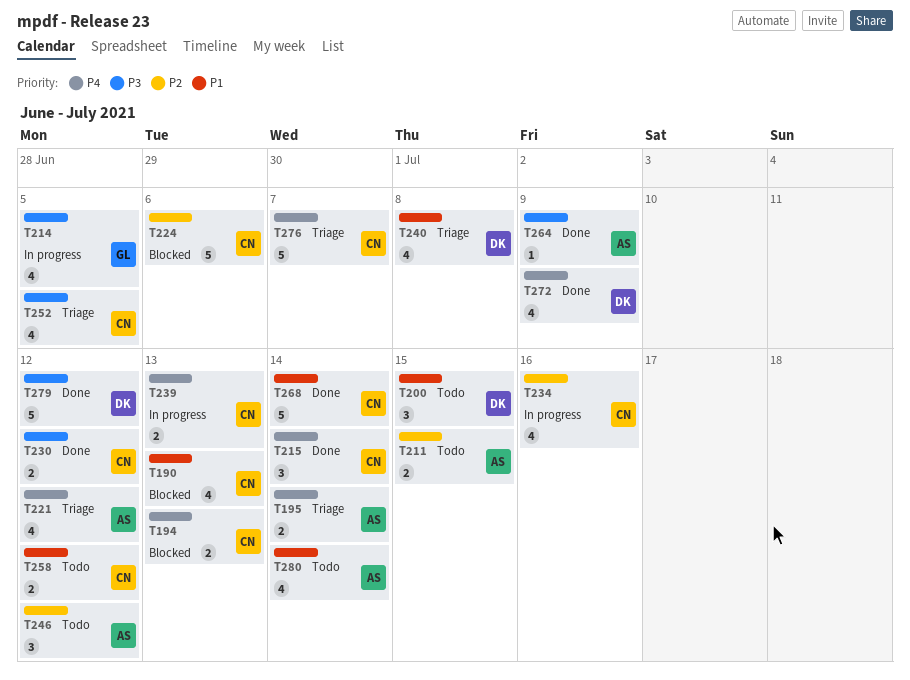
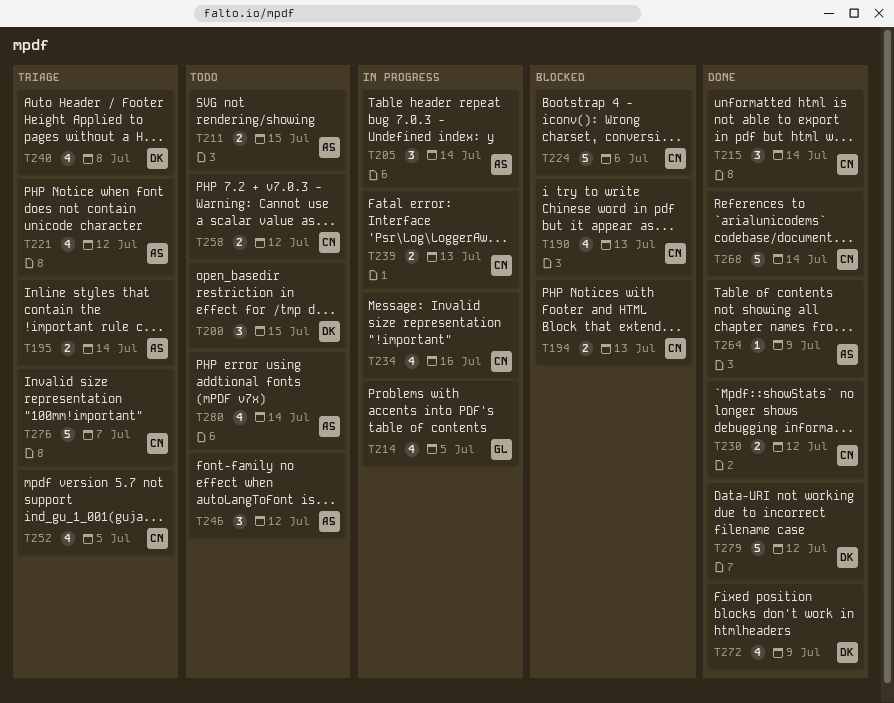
T205: none -> present

